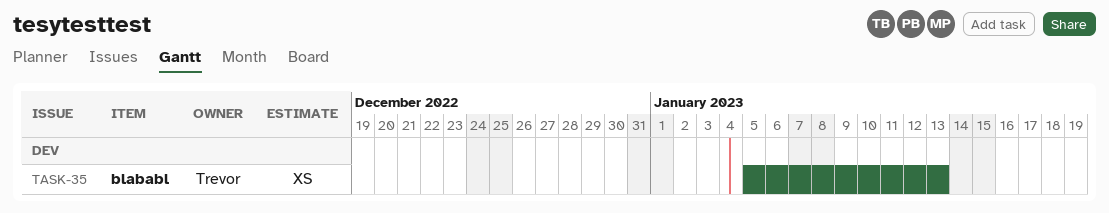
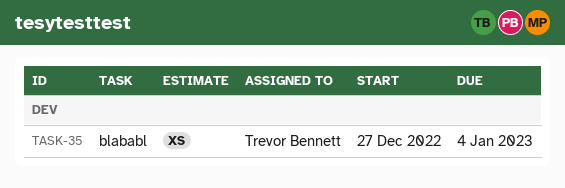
TASK-35, start: Jan 5 -> Dec 27
TASK-35, due: Jan 13 -> Jan 4

